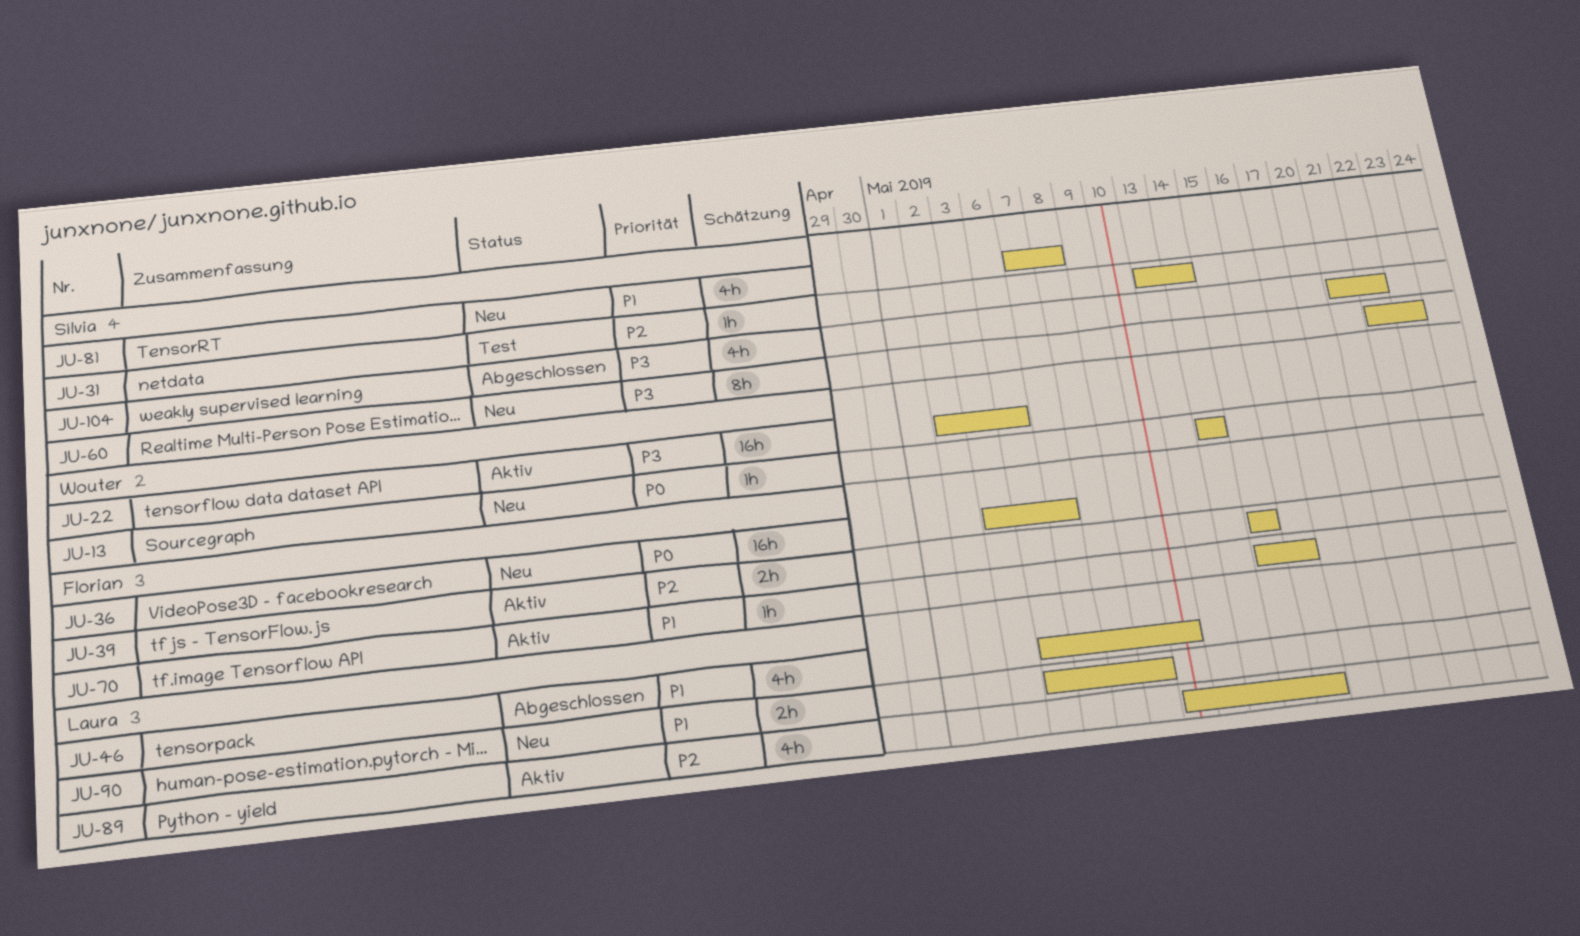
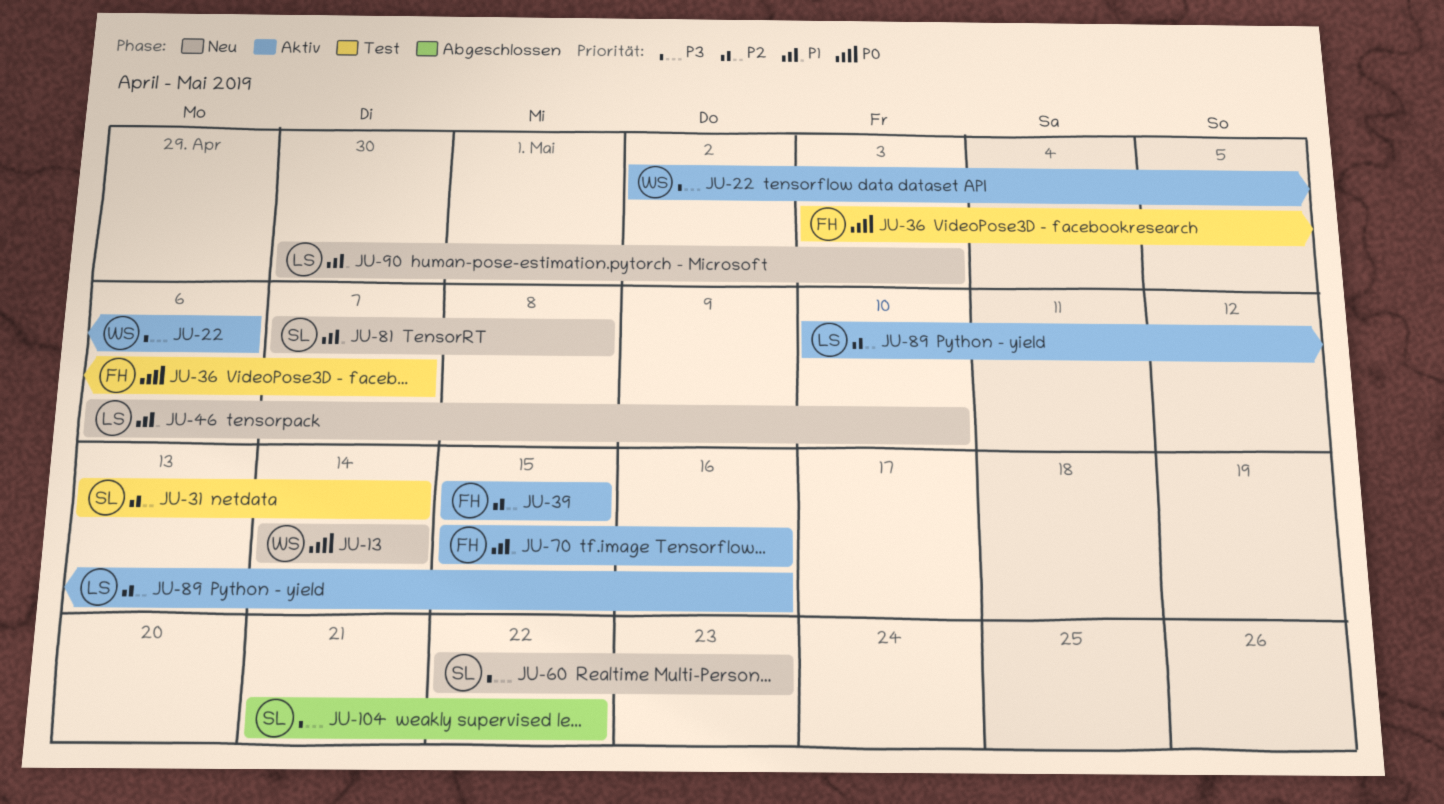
JU-36, status: Neu -> Test
JU-46, status: Abgeschlossen -> Neu
JU-90, start: May 6 -> Apr 30
JU-90, due: May 9 -> May 3

